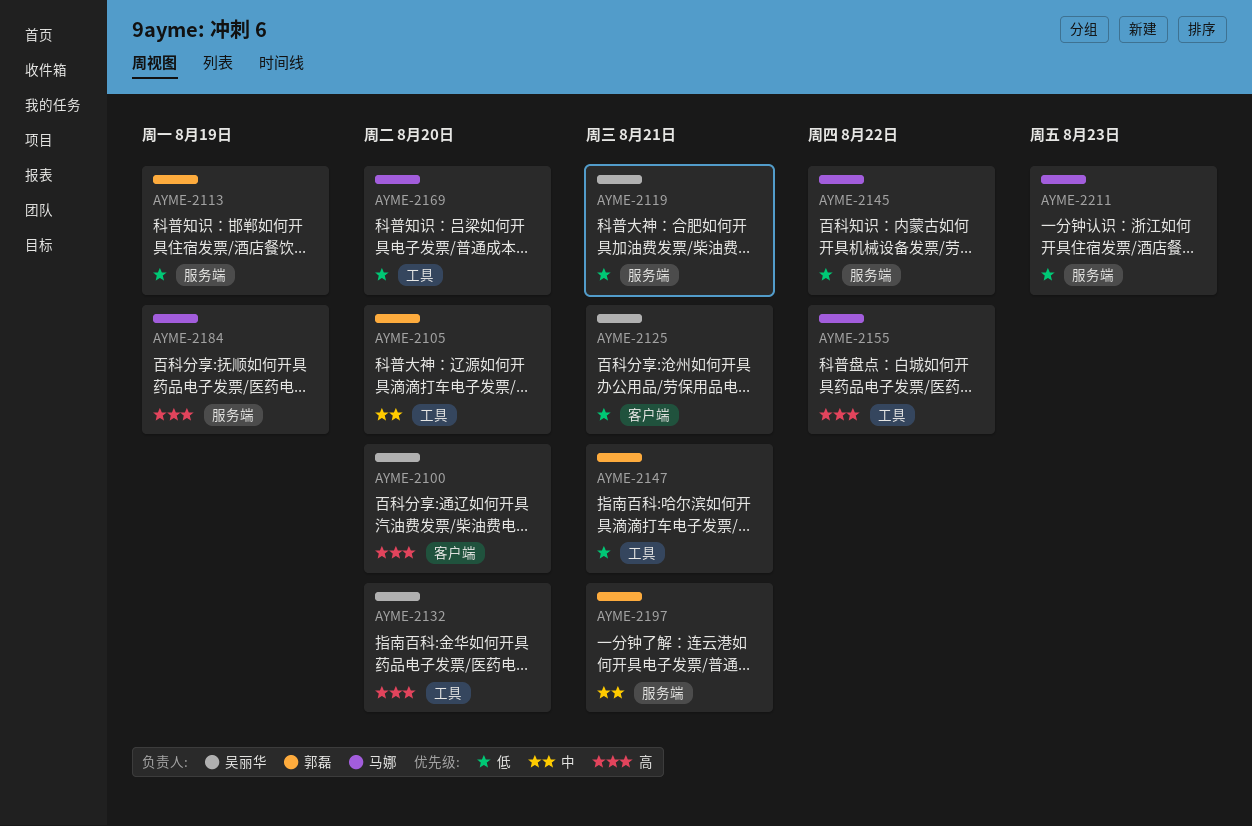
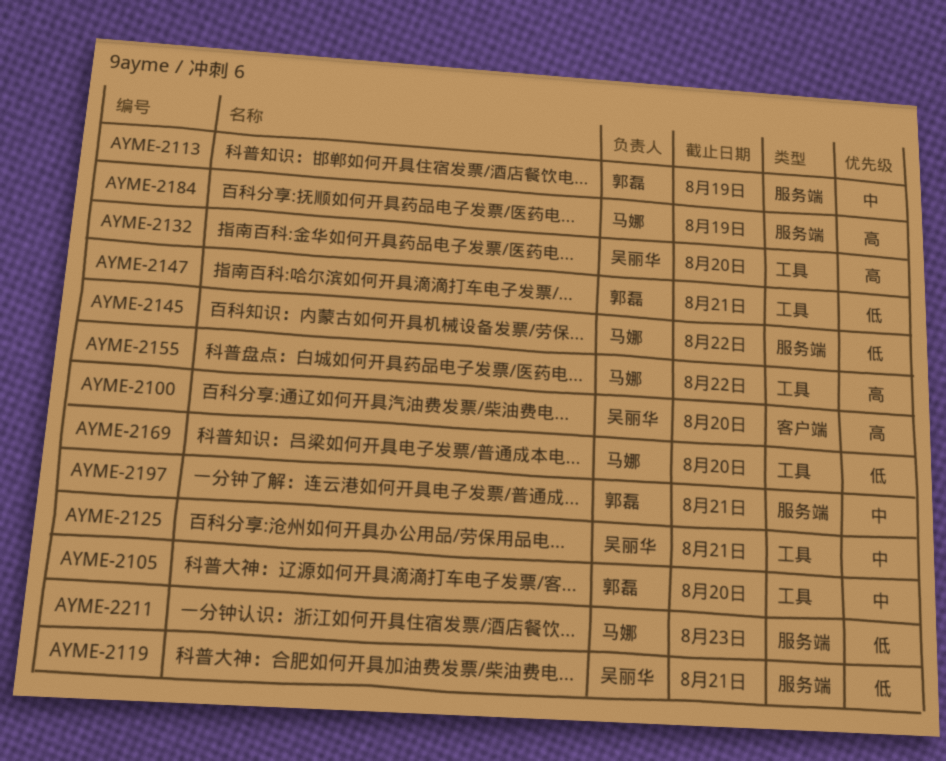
AYME-2113, priority: 低 -> 中
AYME-2125, priority: 低 -> 中
AYME-2125, label: 客户端 -> 工具

